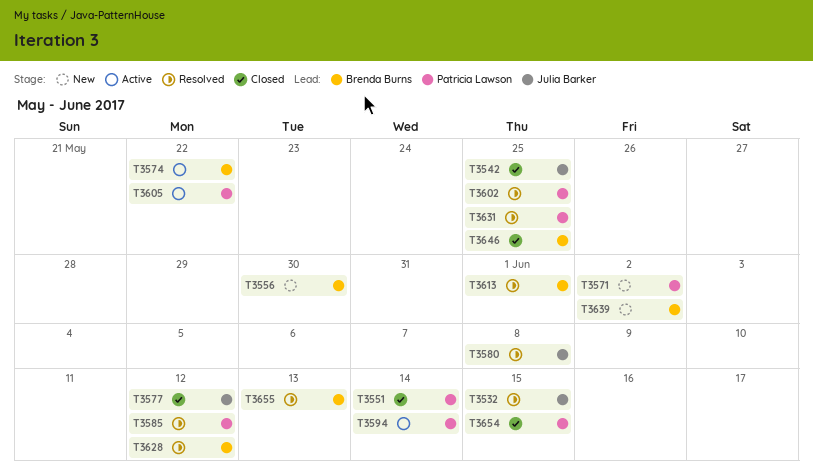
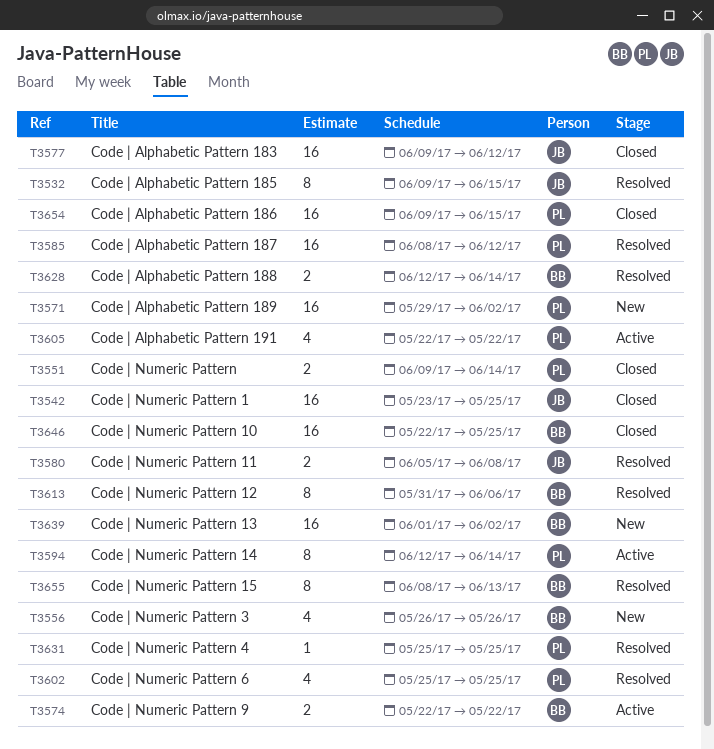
T3556, due: May 30 -> May 26
T3613, due: Jun 1 -> Jun 6
T3628, due: Jun 12 -> Jun 14

